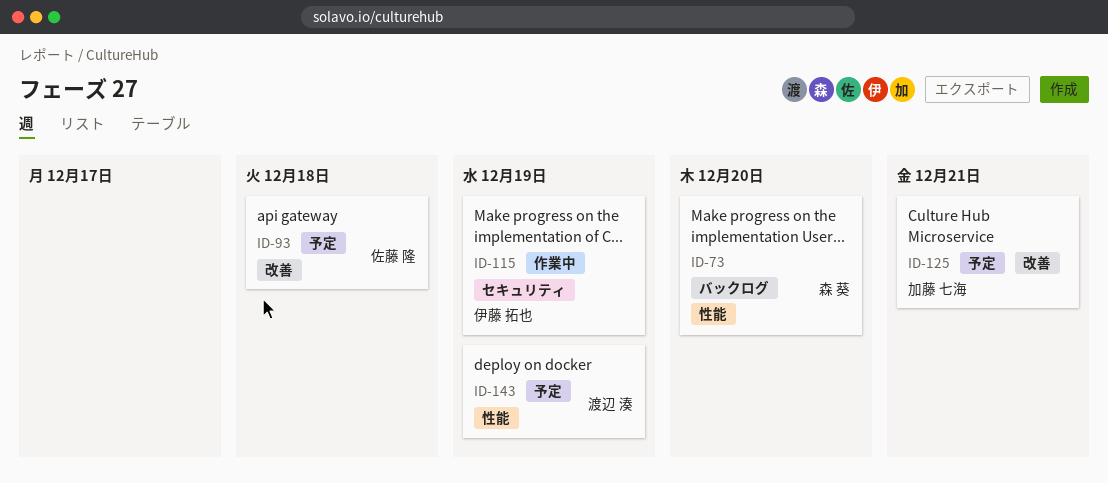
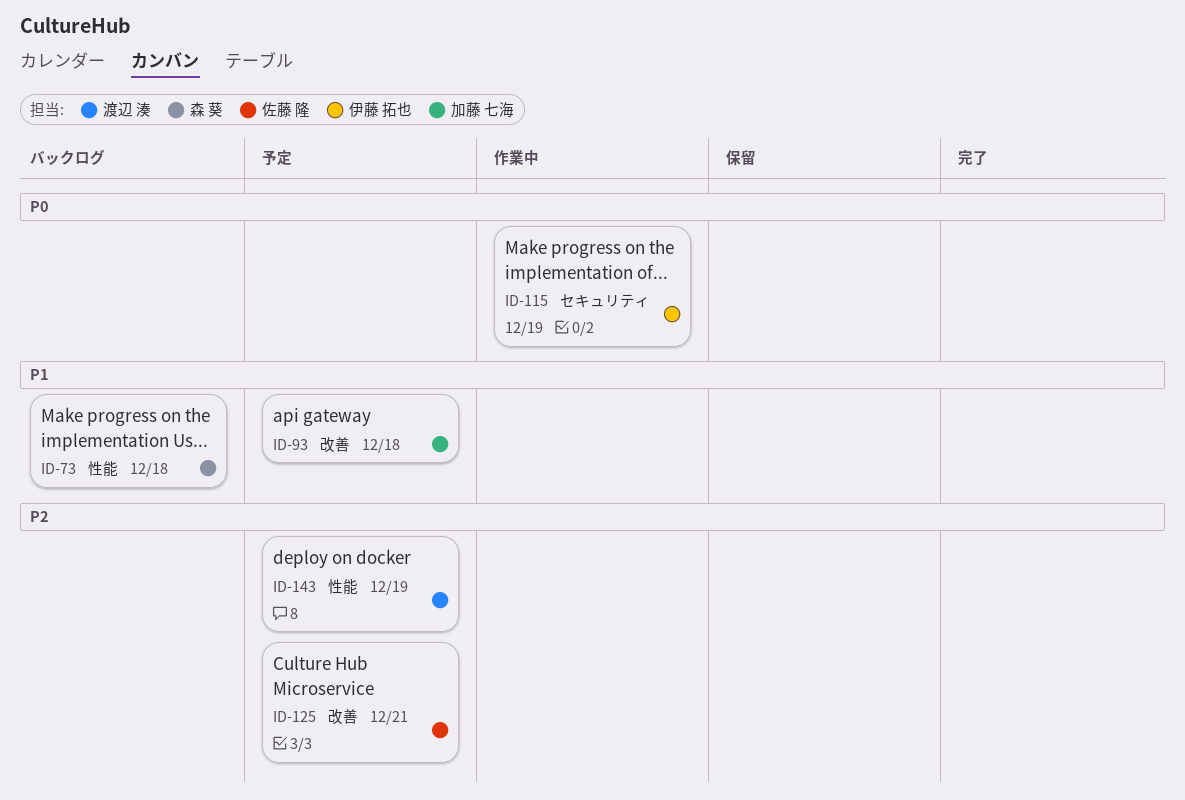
ID-73, due: Dec 20 -> Dec 18
ID-93, owner: 佐藤 隆 -> 加藤 七海
ID-125, owner: 加藤 七海 -> 佐藤 隆

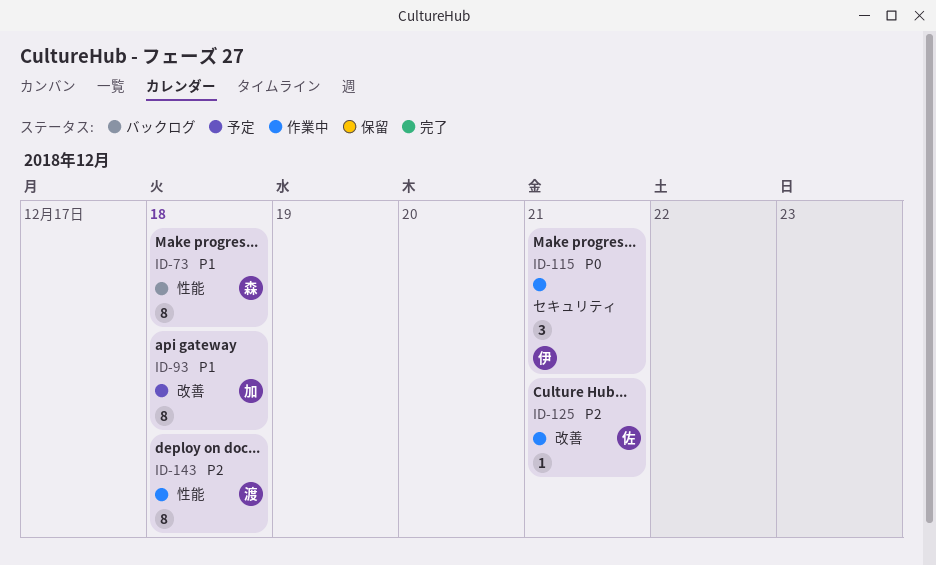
ID-115, due: Dec 19 -> Dec 21
ID-125, status: 予定 -> 作業中
ID-143, status: 予定 -> 作業中
ID-143, due: Dec 19 -> Dec 18

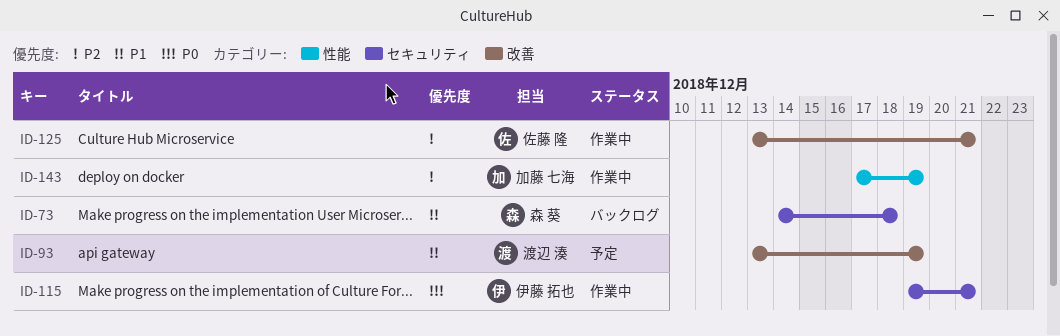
ID-73, label: 性能 -> セキュリティ
ID-93, owner: 加藤 七海 -> 渡辺 湊
ID-93, due: Dec 18 -> Dec 19
ID-143, owner: 渡辺 湊 -> 加藤 七海
ID-143, due: Dec 18 -> Dec 19

